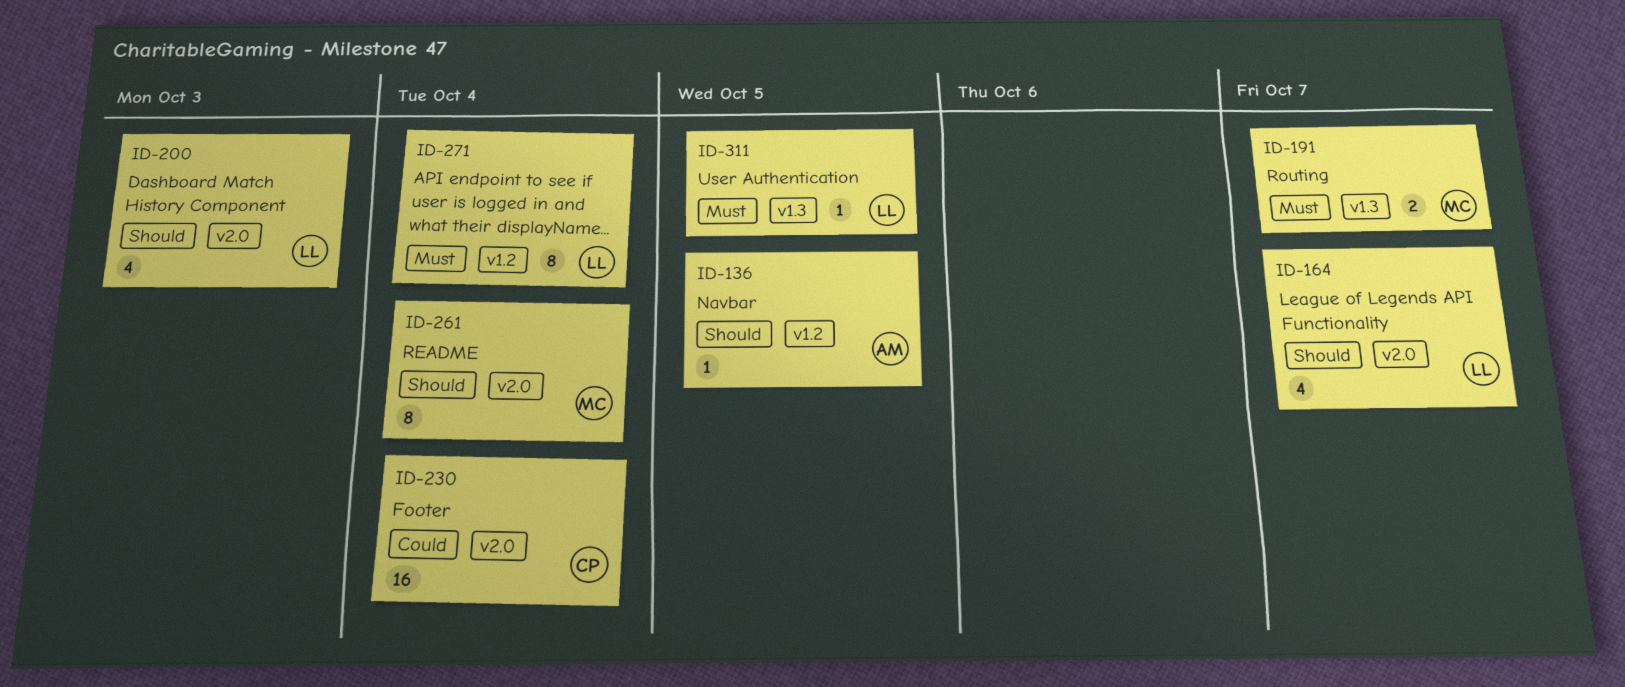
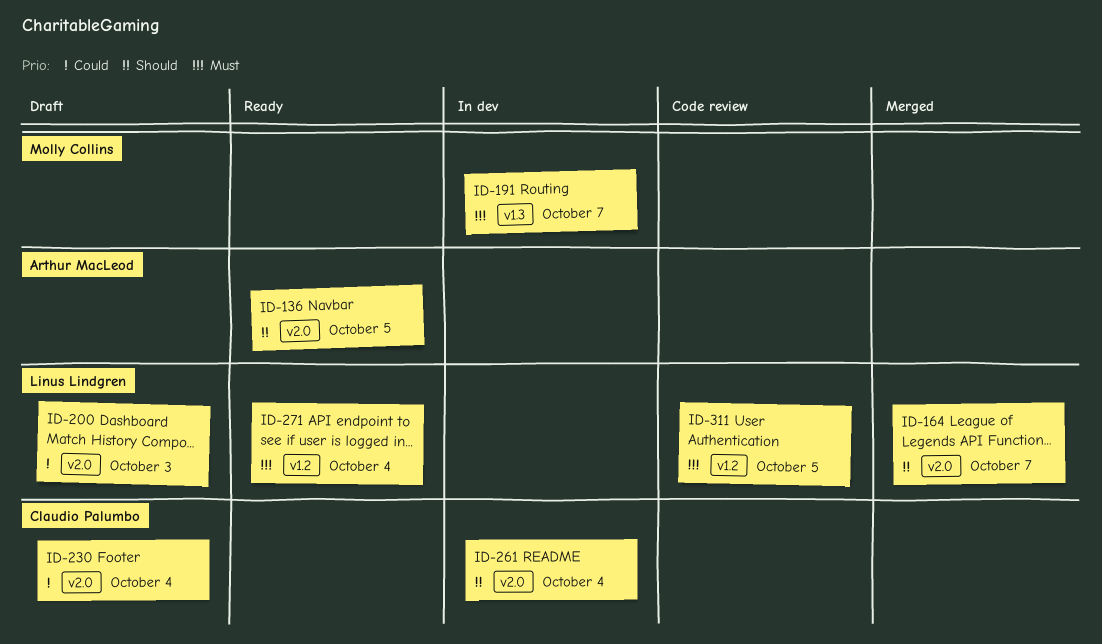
ID-136, label: v1.2 -> v2.0
ID-200, priority: Should -> Could
ID-261, owner: Molly Collins -> Claudio Palumbo
ID-311, label: v1.3 -> v1.2

